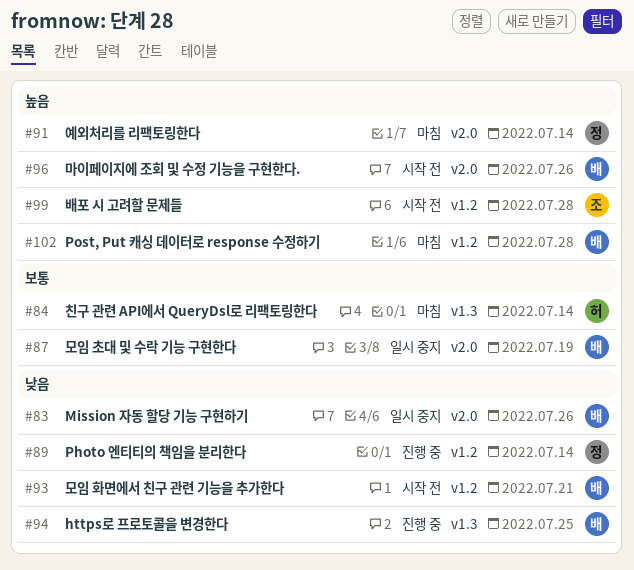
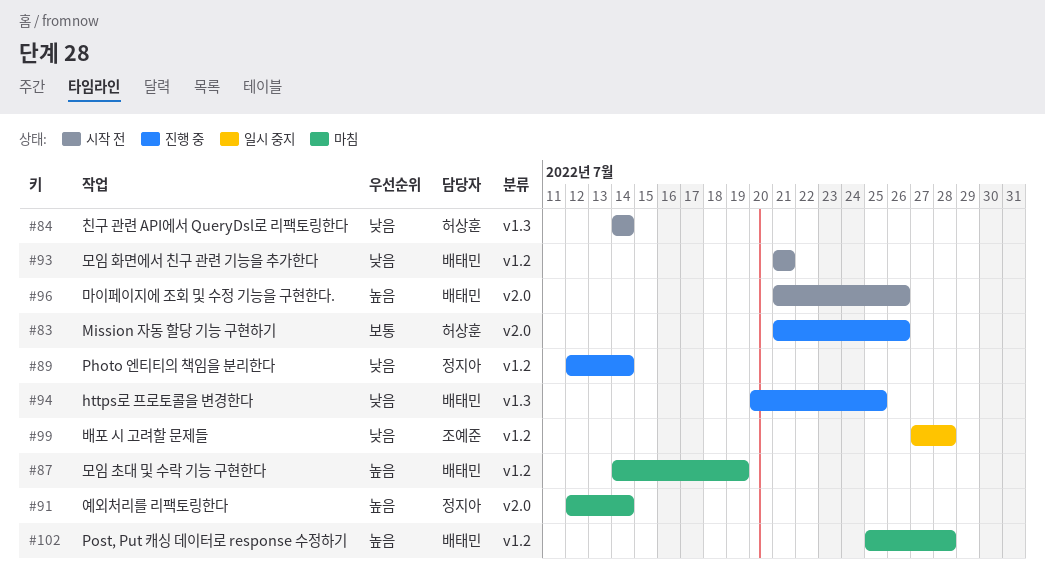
#83, status: 일시 중지 -> 진행 중
#83, owner: 배태민 -> 허상훈
#83, priority: 낮음 -> 보통
#84, status: 마침 -> 시작 전
#84, priority: 보통 -> 낮음
#87, status: 일시 중지 -> 마침
#87, priority: 보통 -> 높음
#87, label: v2.0 -> v1.2
#99, status: 시작 전 -> 일시 중지
#99, priority: 높음 -> 낮음

